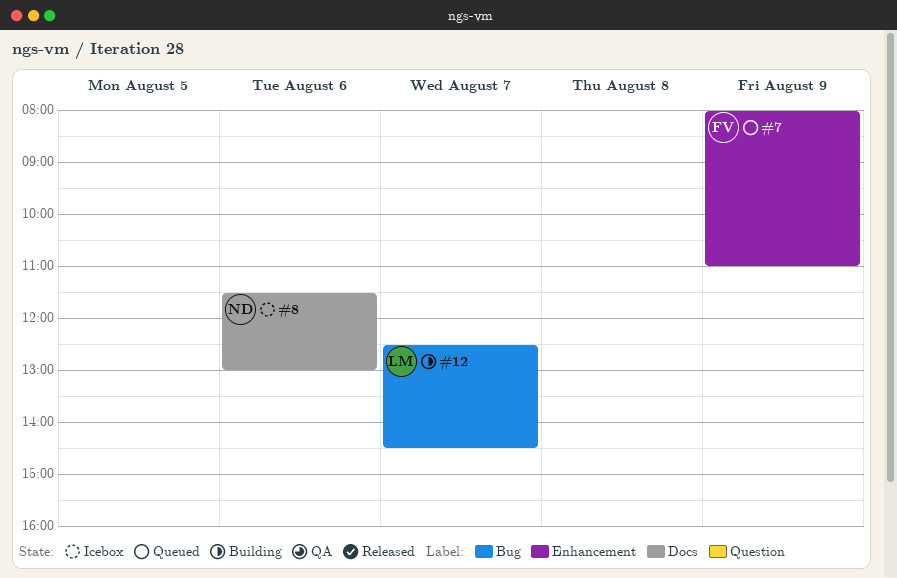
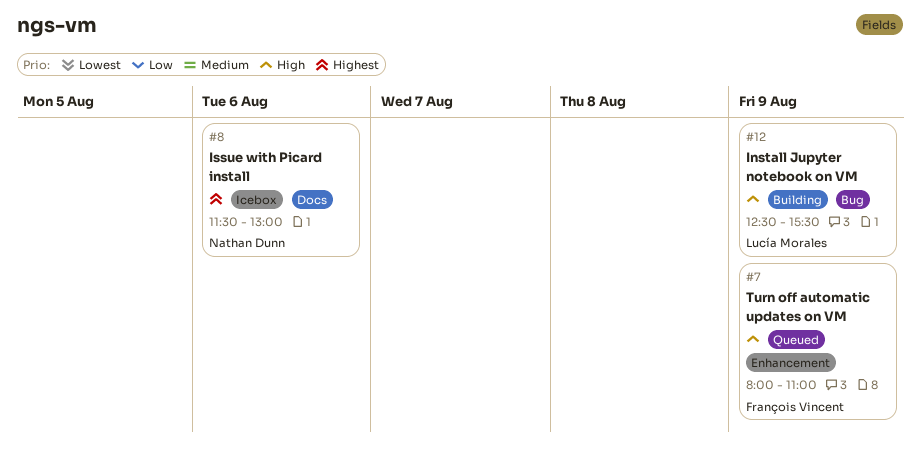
#12, day: Aug 7 -> Aug 9
#12, ends: 14:30 -> 15:30

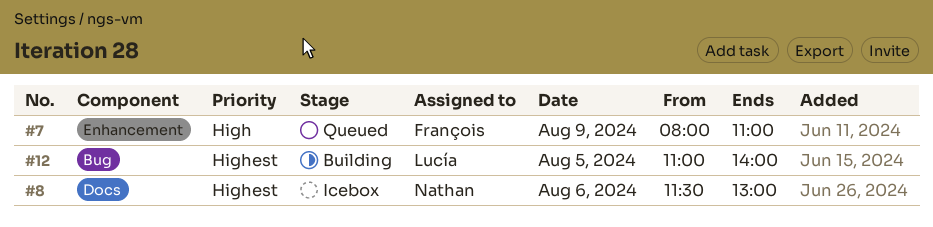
#12, priority: High -> Highest
#12, day: Aug 9 -> Aug 5
#12, begins: 12:30 -> 11:00
#12, ends: 15:30 -> 14:00

